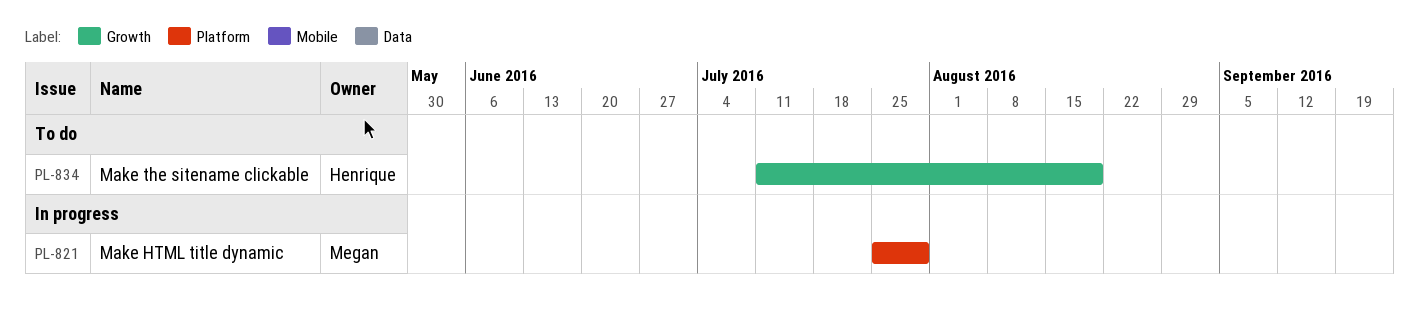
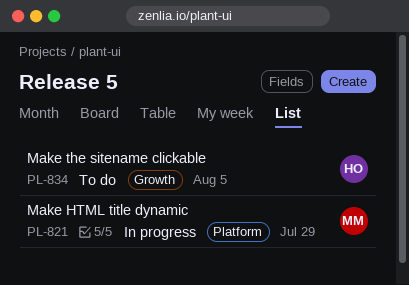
PL-834, due: Aug 19 -> Aug 5

